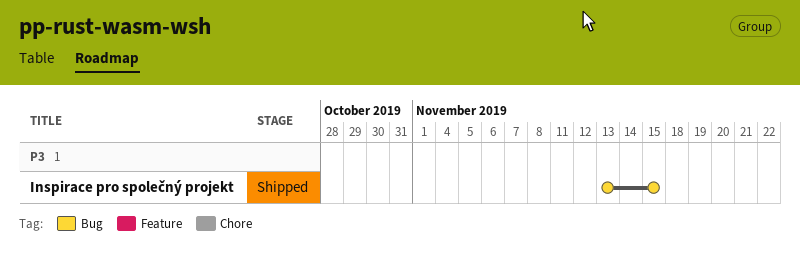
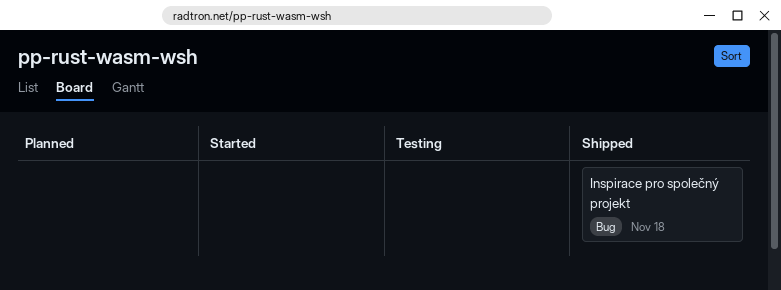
Inspirace pro společný projekt, due: Nov 15 -> Nov 18

